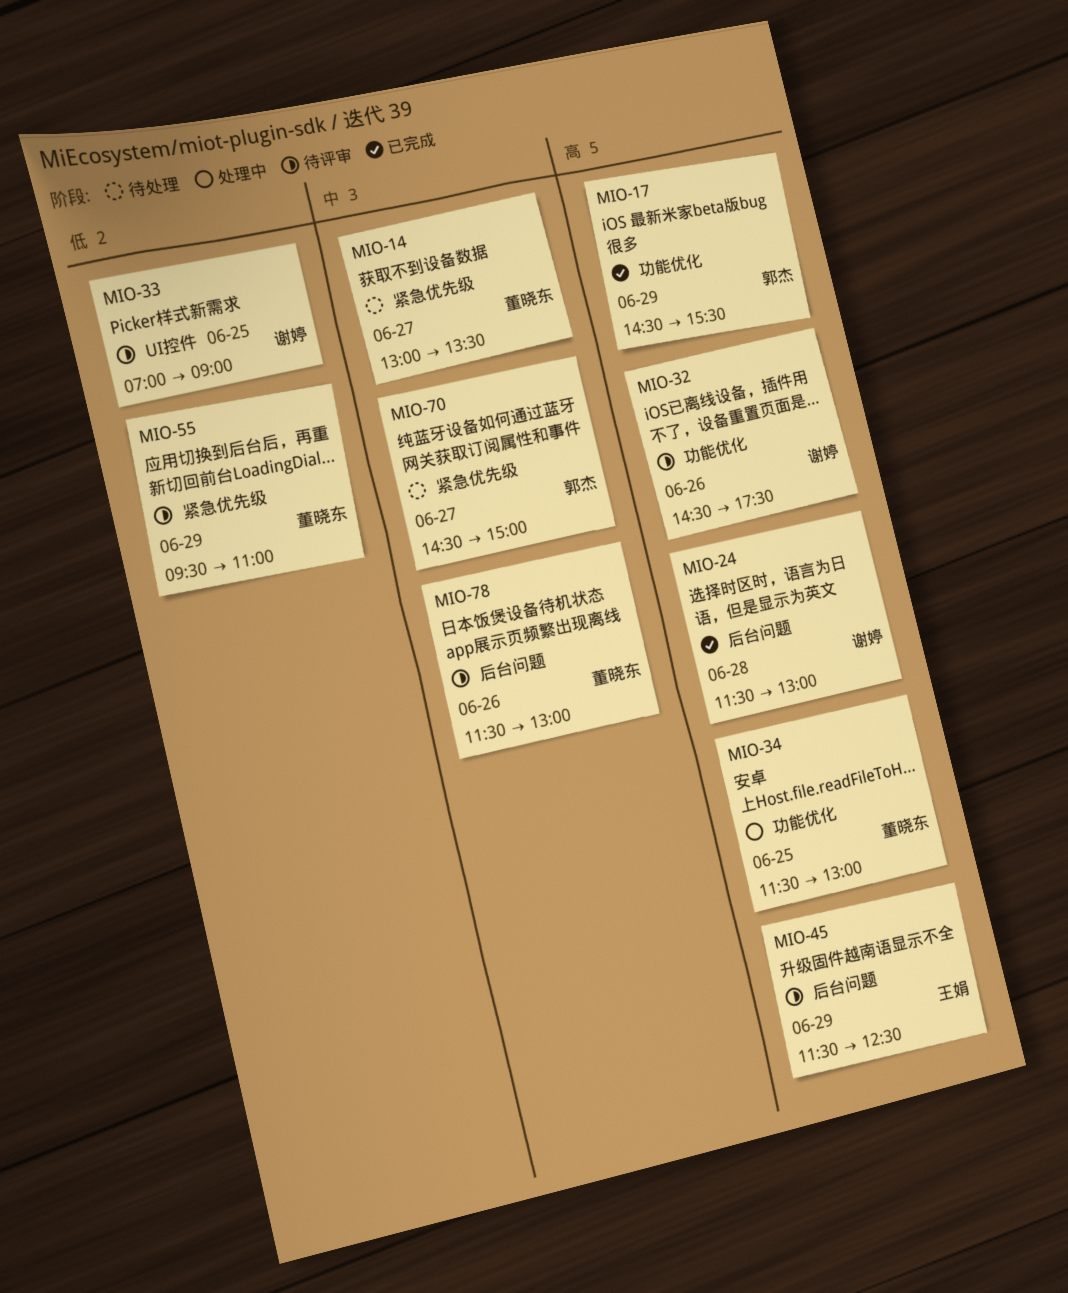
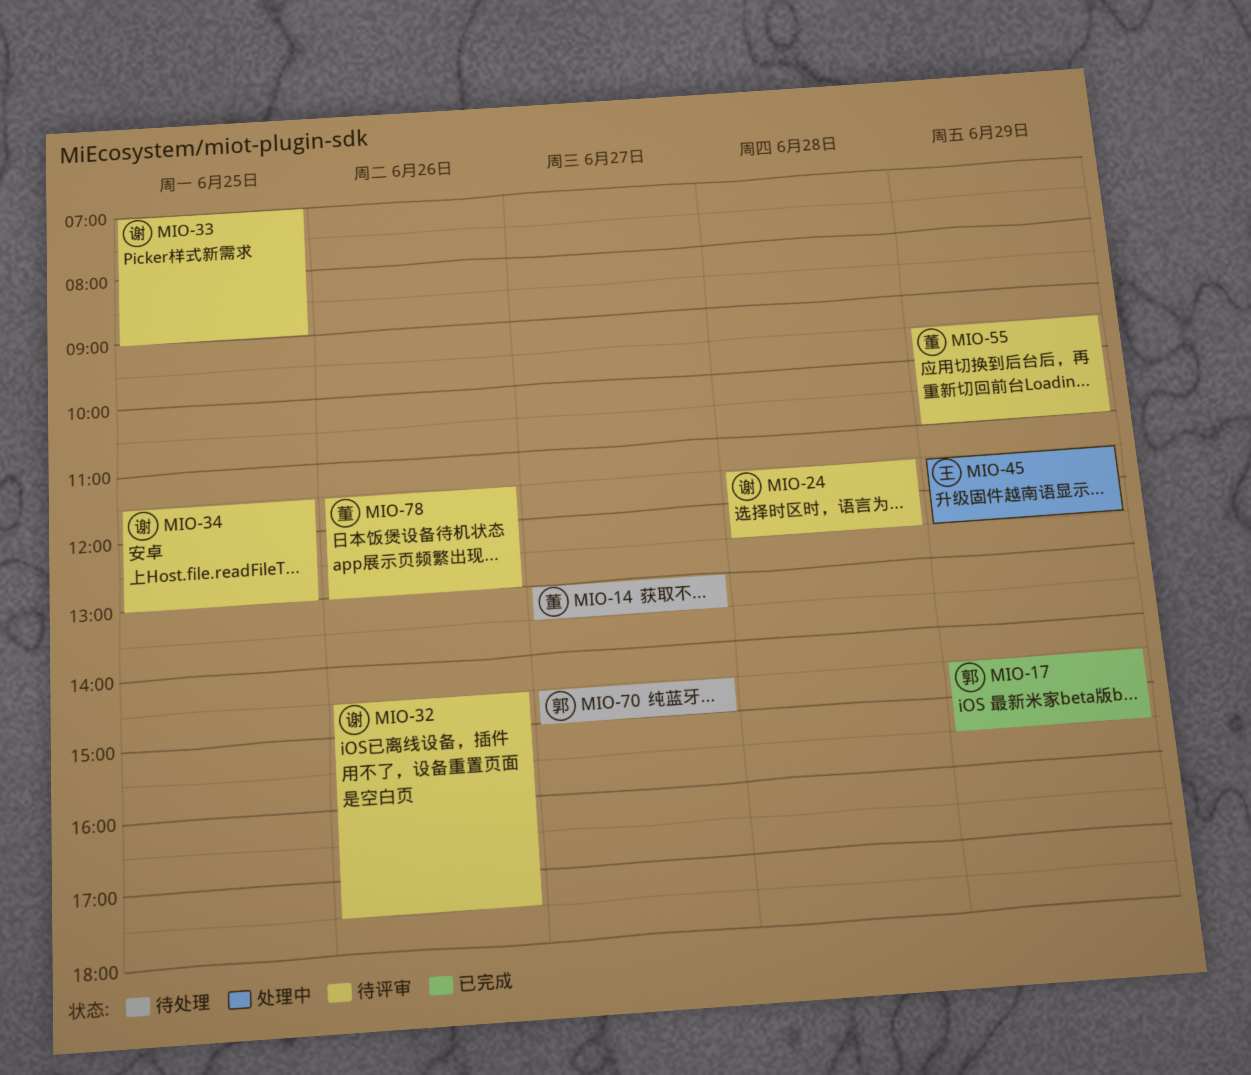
MIO-24, status: 已完成 -> 待评审
MIO-24, ends: 13:00 -> 12:30
MIO-34, status: 处理中 -> 待评审
MIO-34, owner: 董晓东 -> 谢婷
MIO-45, status: 待评审 -> 处理中

